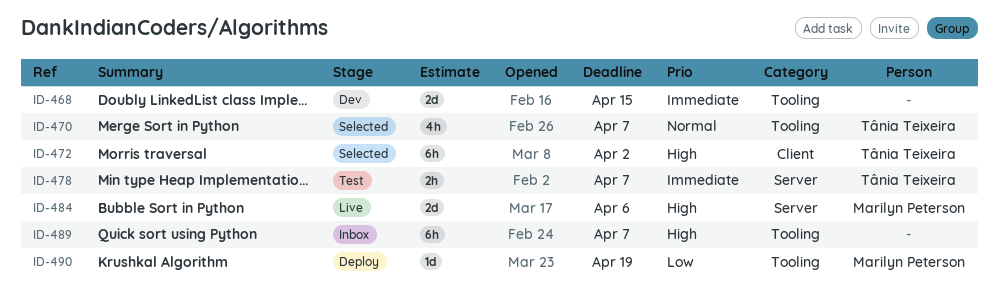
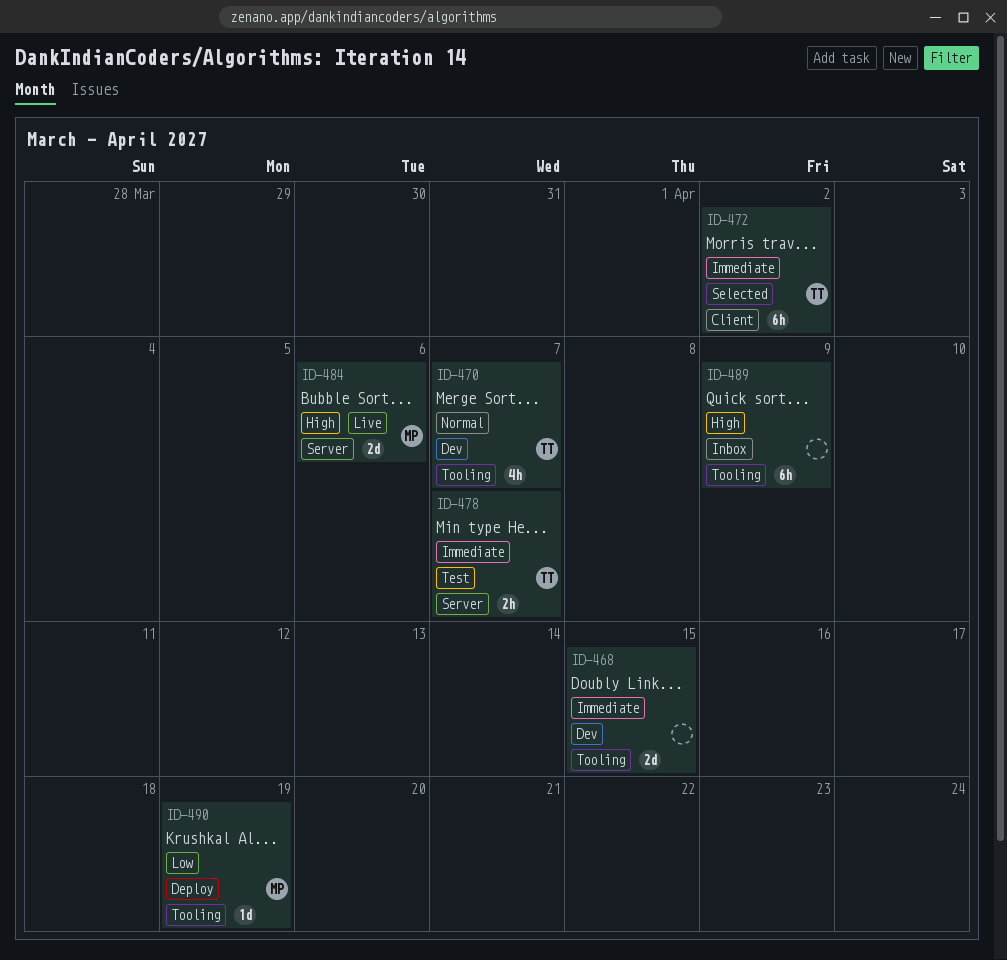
ID-470, status: Selected -> Dev
ID-472, priority: High -> Immediate
ID-489, due: Apr 7 -> Apr 9

